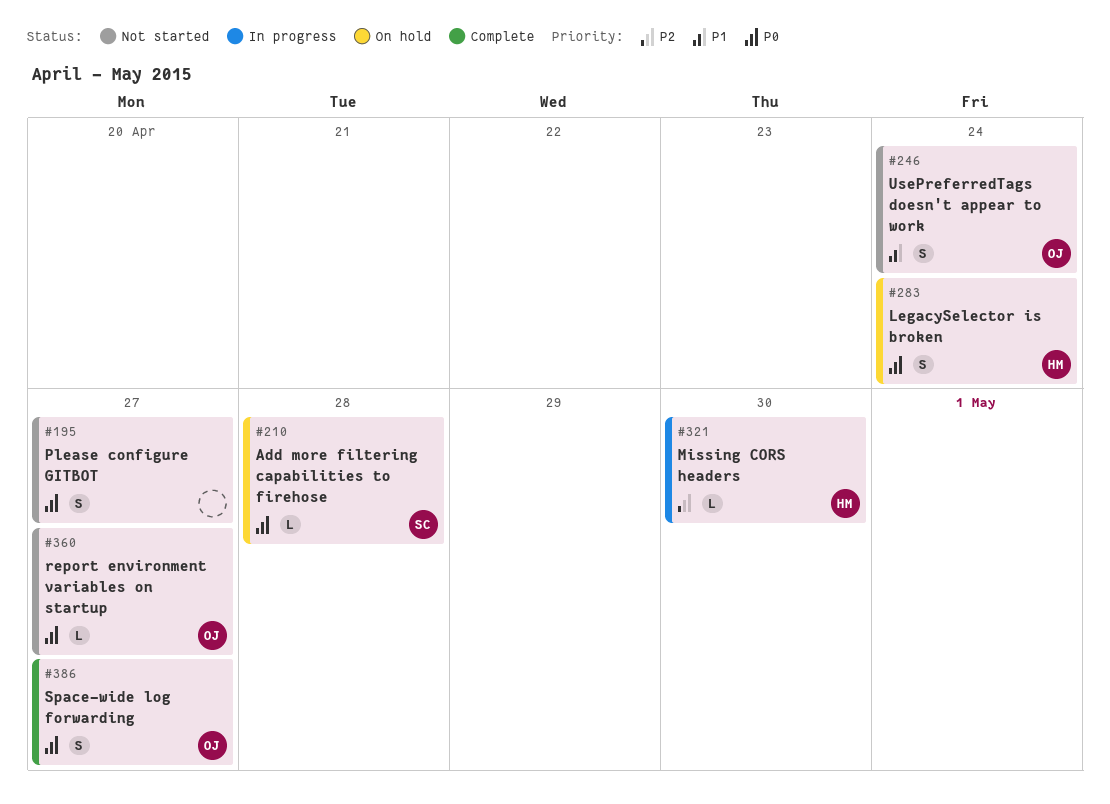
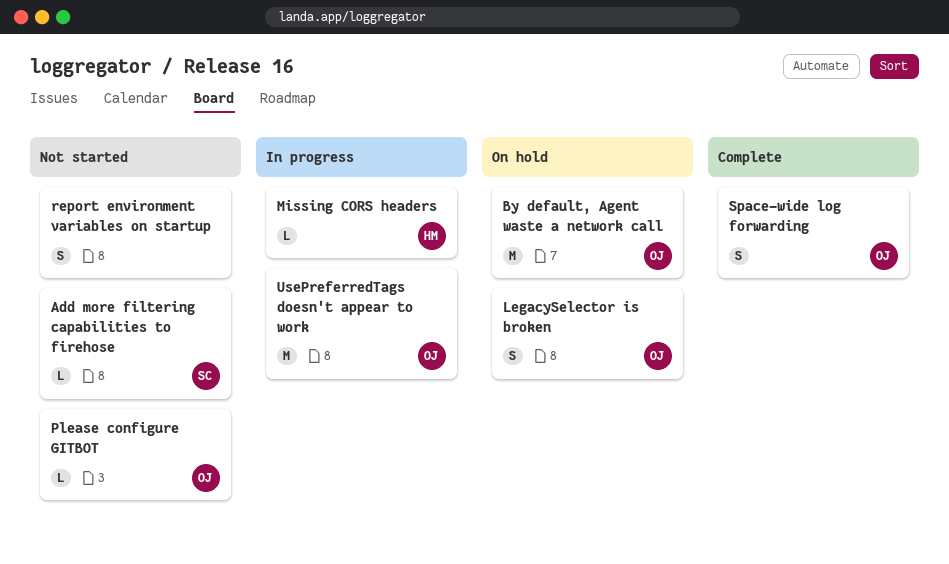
Add more filtering capabilities to firehose, status: On hold -> Not started
By default, Agent waste a network call: none -> present
LegacySelector is broken, owner: HM -> OJ
Please configure GITBOT, owner: none -> OJ
Please configure GITBOT, estimate: S -> L
report environment variables on startup, owner: OJ -> none
report environment variables on startup, estimate: L -> S
UsePreferredTags doesn't appear to work, status: Not started -> In progress
UsePreferredTags doesn't appear to work, estimate: S -> M

